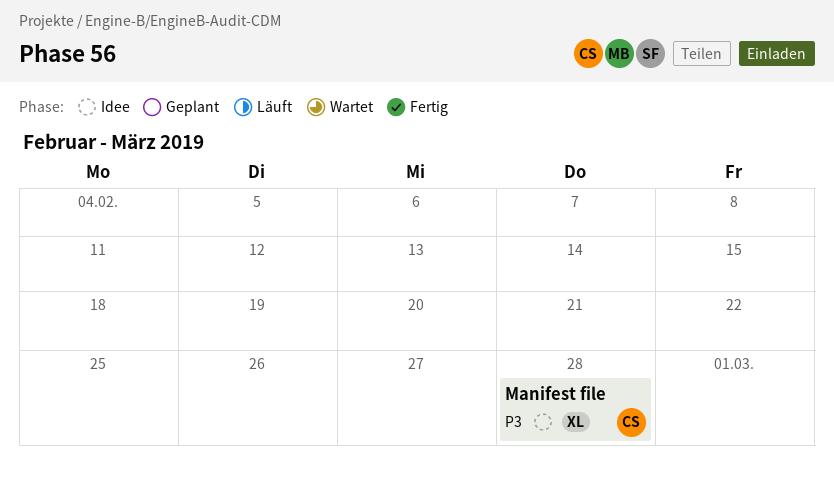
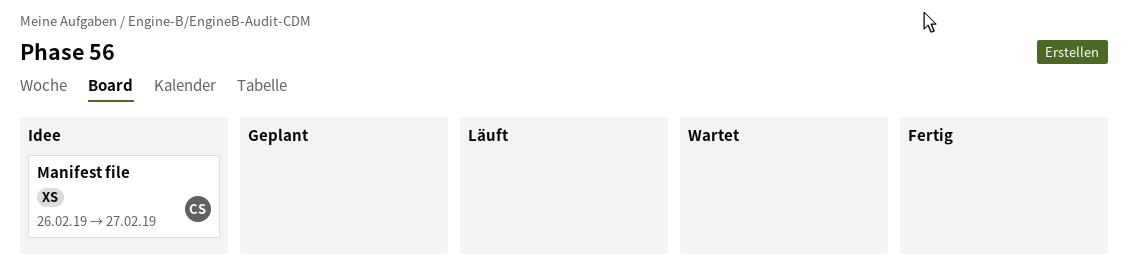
Manifest file, estimate: XL -> XS
Manifest file, due: Feb 28 -> Feb 27

